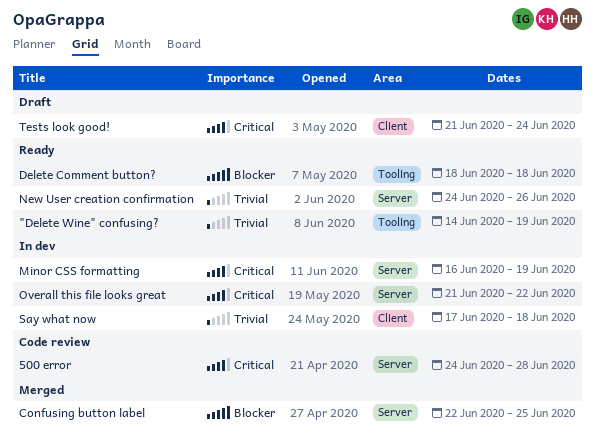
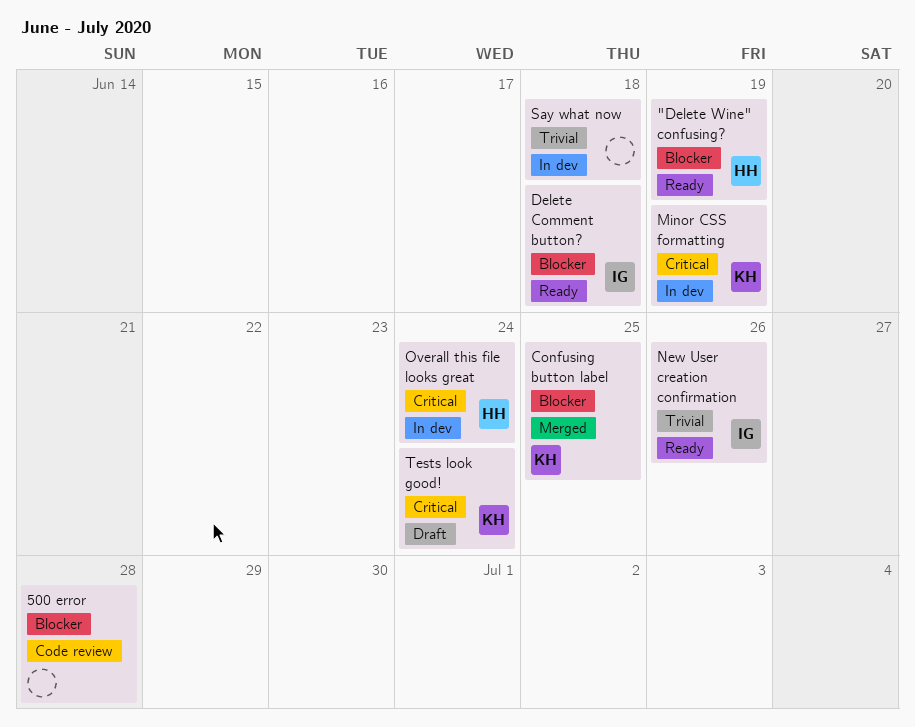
"Delete Wine" confusing?, priority: Trivial -> Blocker
500 error, priority: Critical -> Blocker
Overall this file looks great, due: Jun 22 -> Jun 24

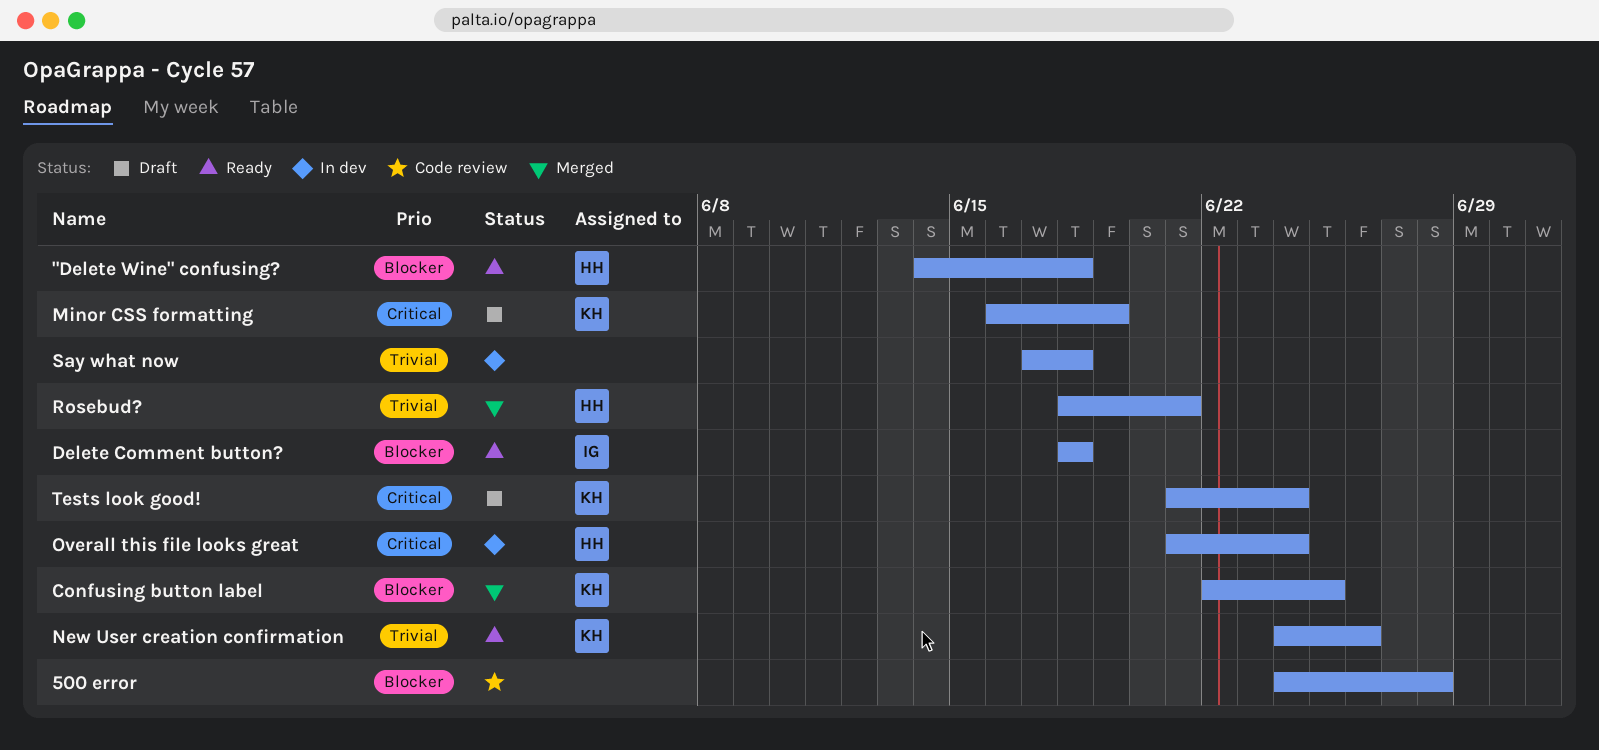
"Delete Wine" confusing?, due: Jun 19 -> Jun 18
Minor CSS formatting, status: In dev -> Draft
New User creation confirmation, owner: IG -> KH
Rosebud?: none -> present

